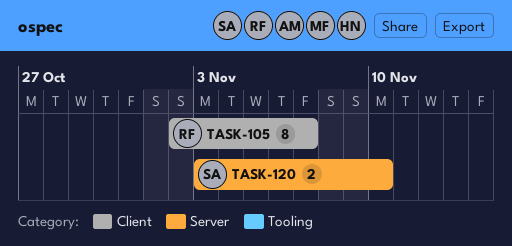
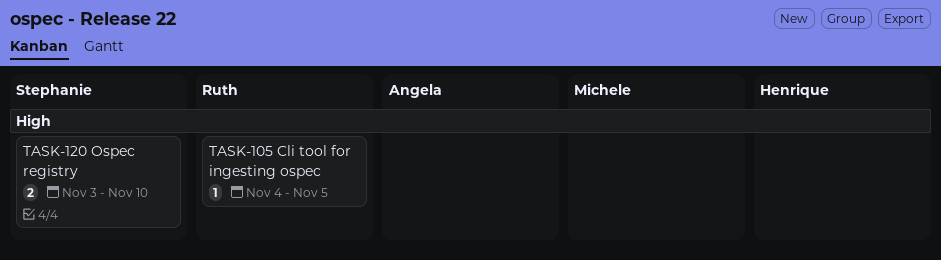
TASK-105, estimate: 8 -> 1
TASK-105, start: Nov 2 -> Nov 4
TASK-105, due: Nov 7 -> Nov 5

